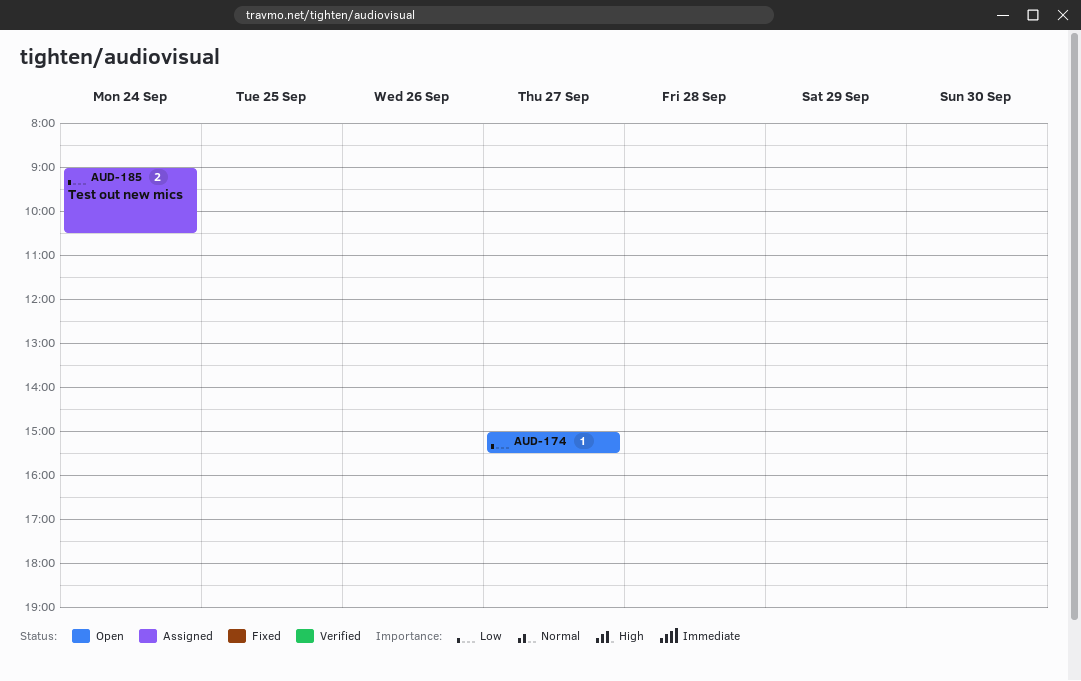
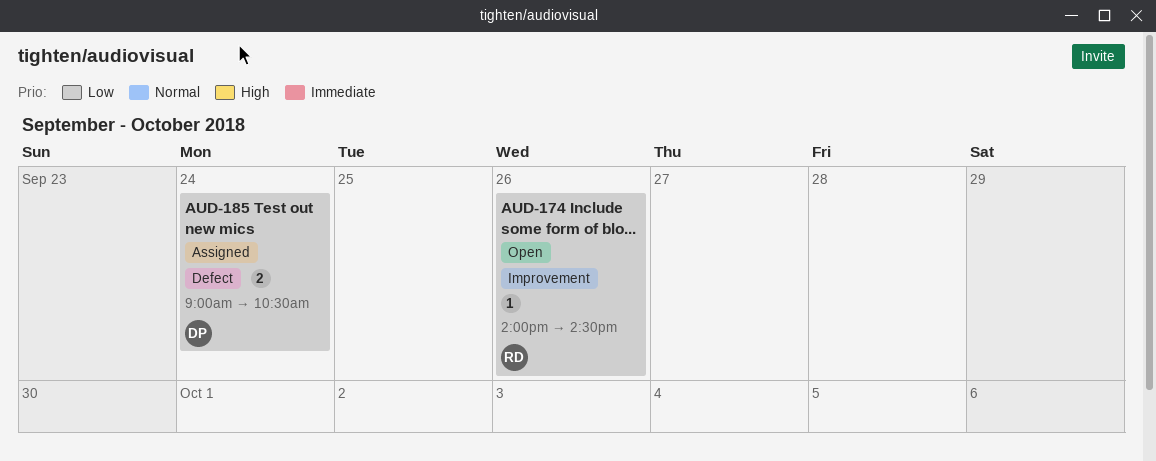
AUD-174, day: Sep 27 -> Sep 26
AUD-174, begins: 15:00 -> 14:00
AUD-174, ends: 15:30 -> 14:30

